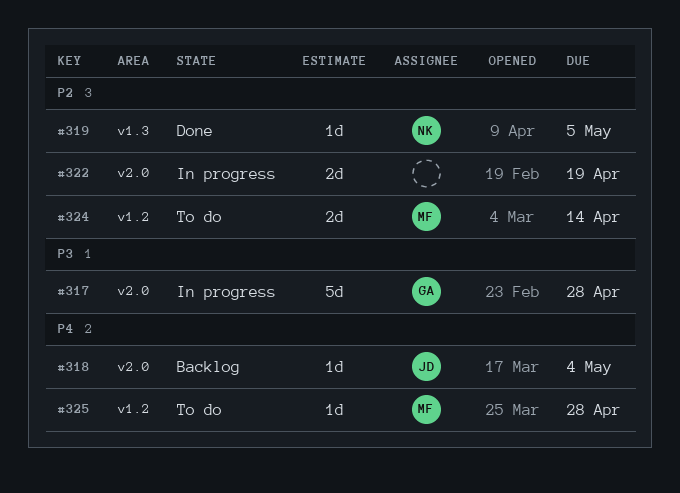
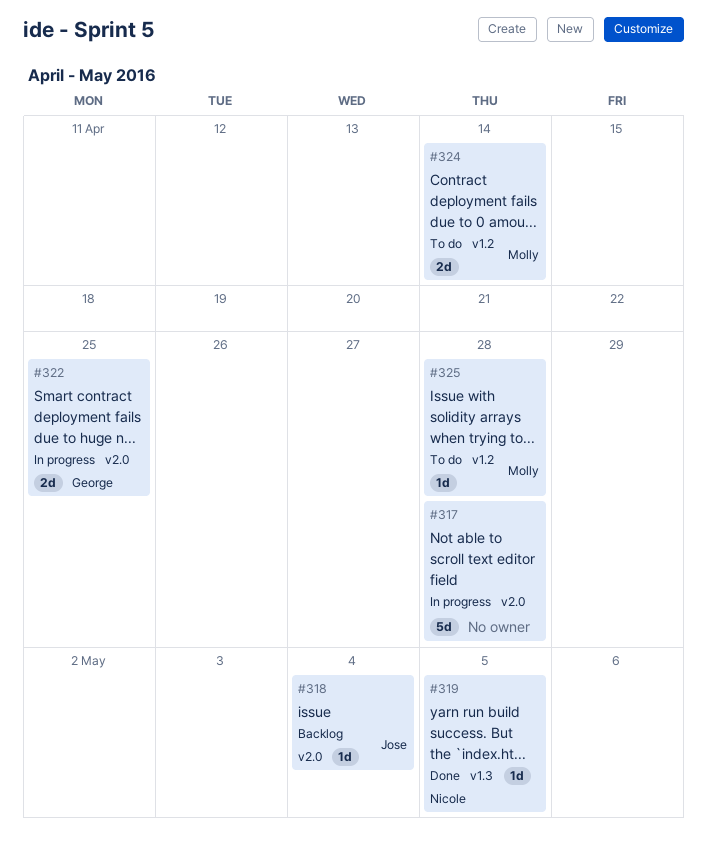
#317, owner: George -> none
#322, owner: none -> George
#322, due: Apr 19 -> Apr 25

